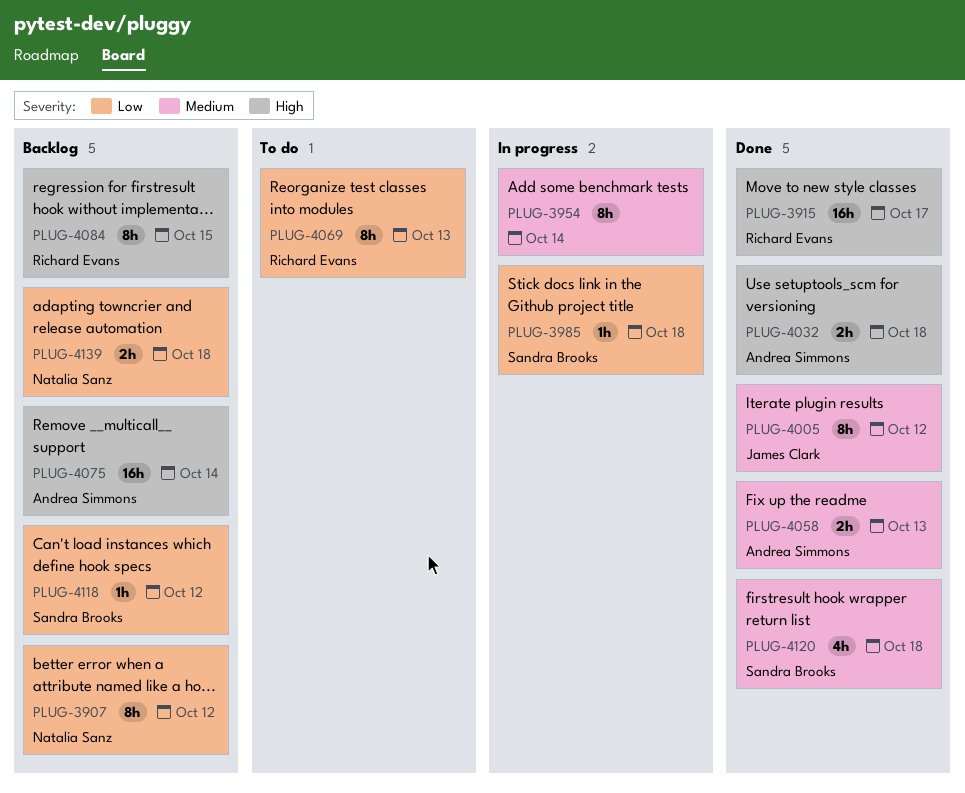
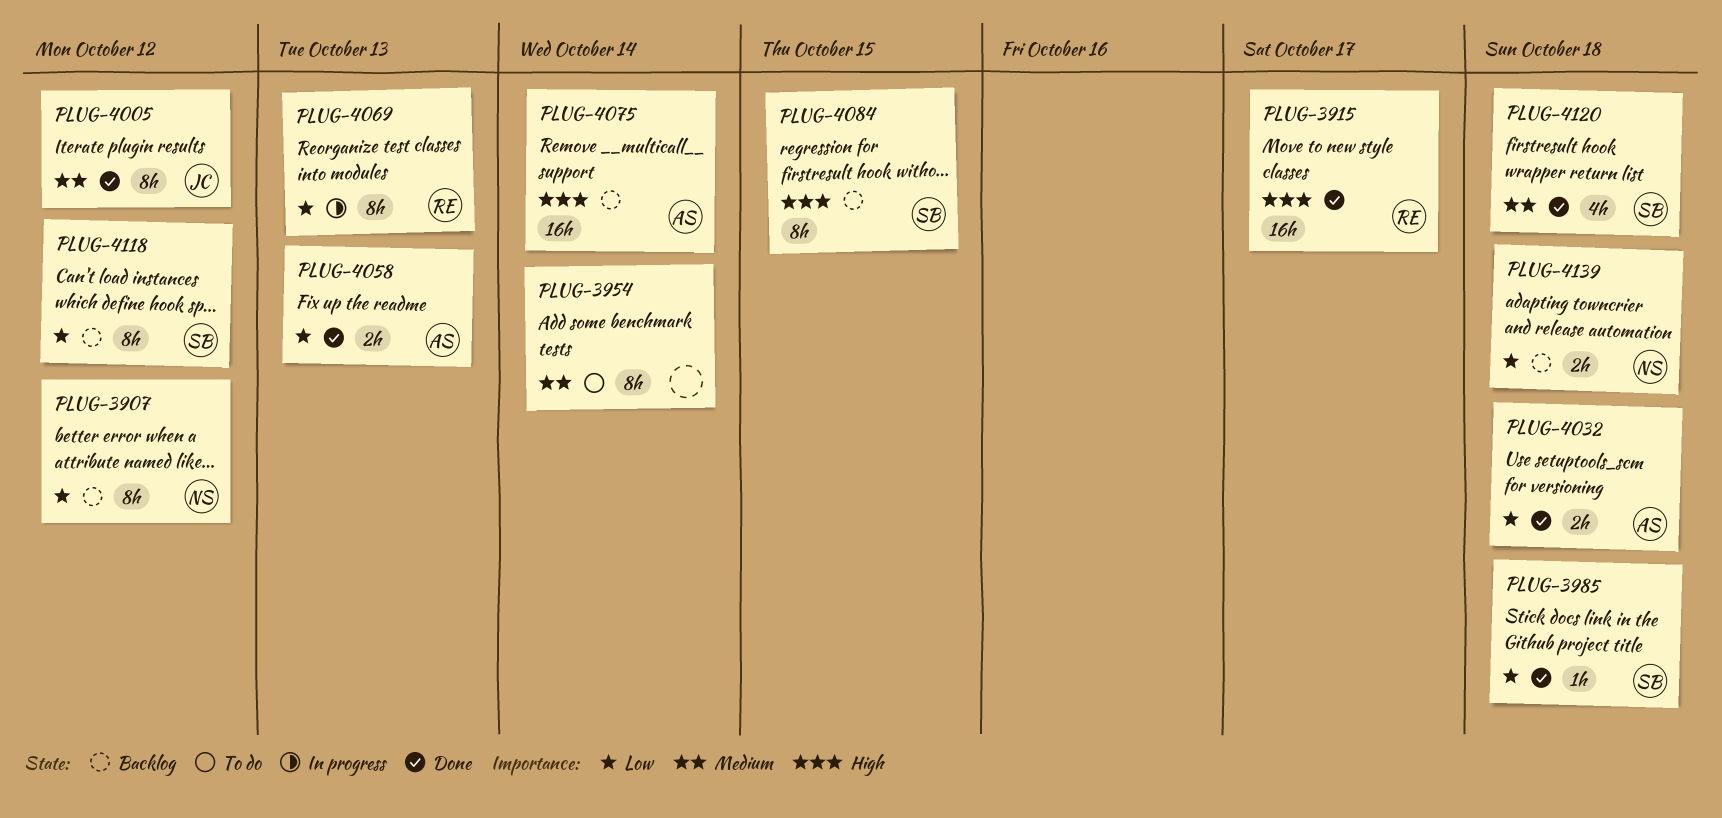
PLUG-3954, status: In progress -> To do
PLUG-3985, status: In progress -> Done
PLUG-4032, priority: High -> Low
PLUG-4058, priority: Medium -> Low
PLUG-4069, status: To do -> In progress
PLUG-4084, owner: Richard Evans -> Sandra Brooks
PLUG-4118, estimate: 1h -> 8h

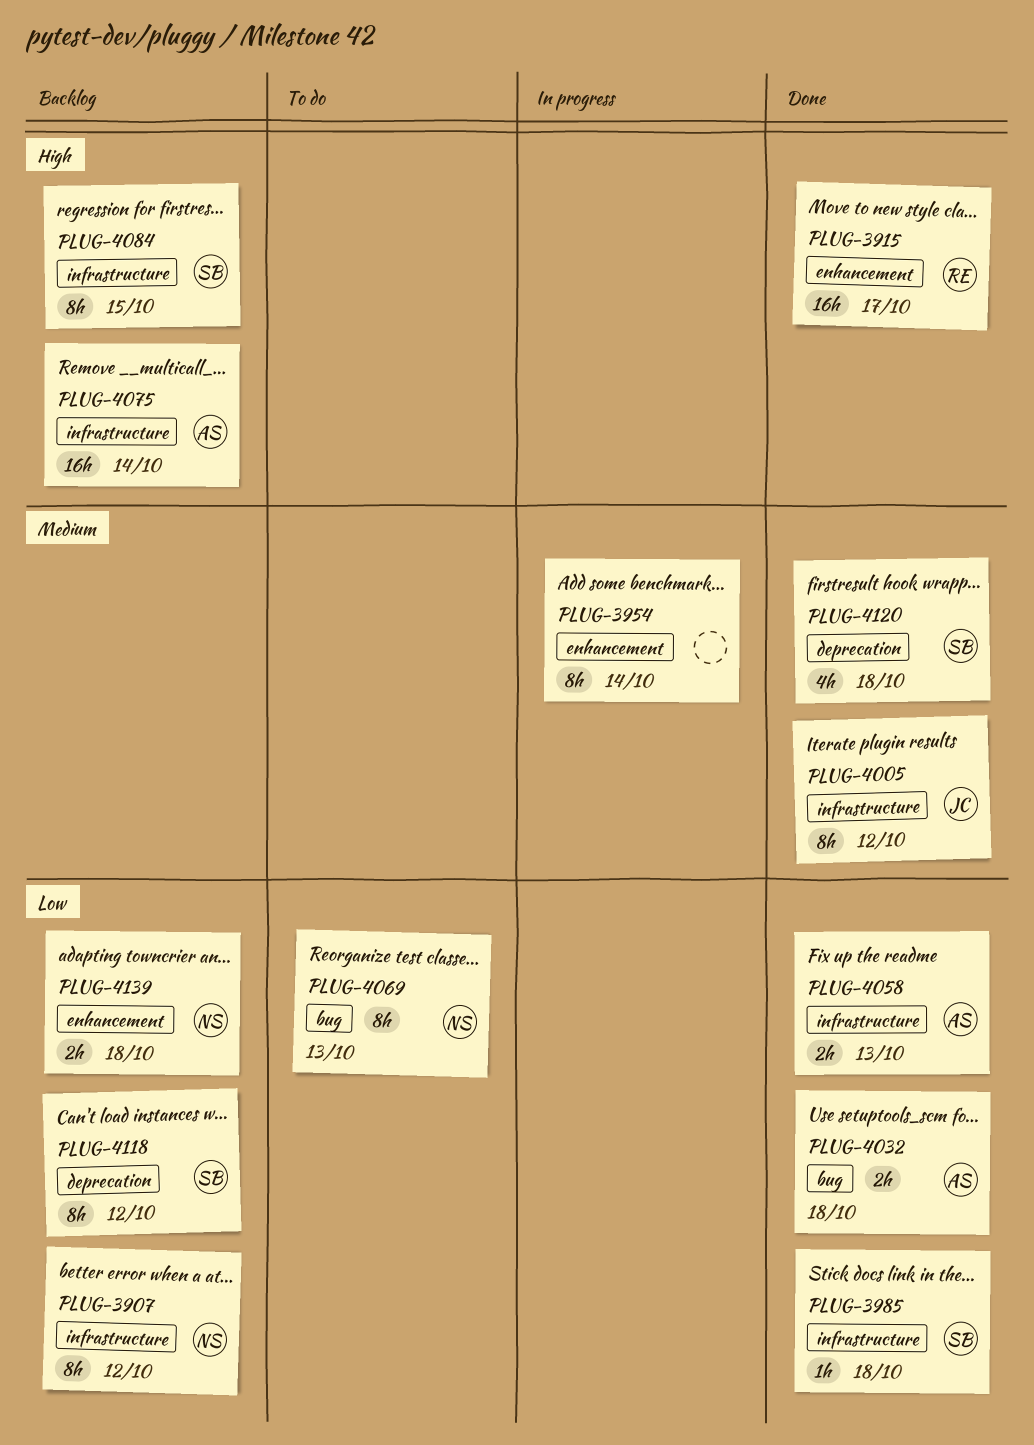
PLUG-3954, status: To do -> In progress
PLUG-4069, status: In progress -> To do
PLUG-4069, owner: RE -> NS

